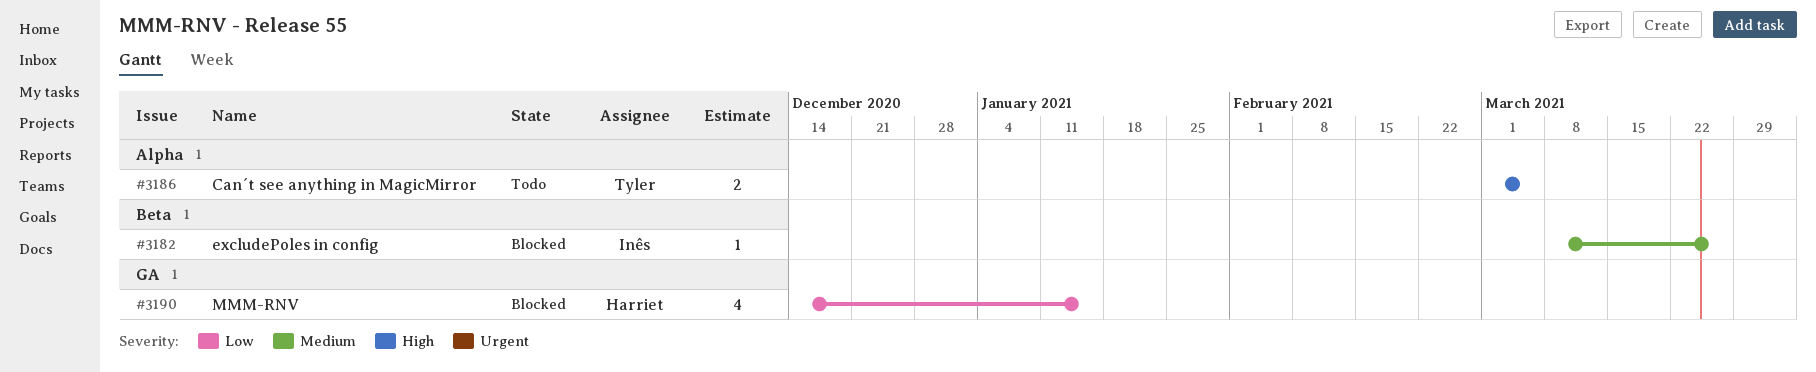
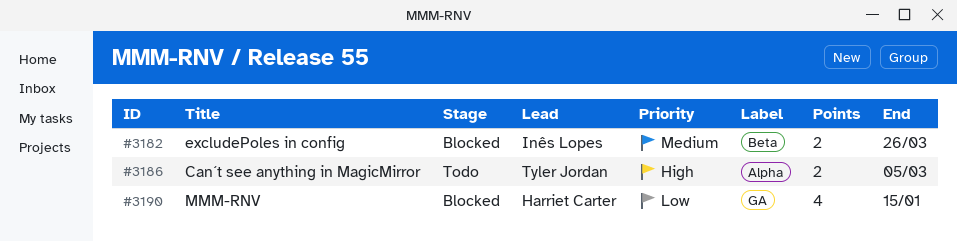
#3182, estimate: 1 -> 2

